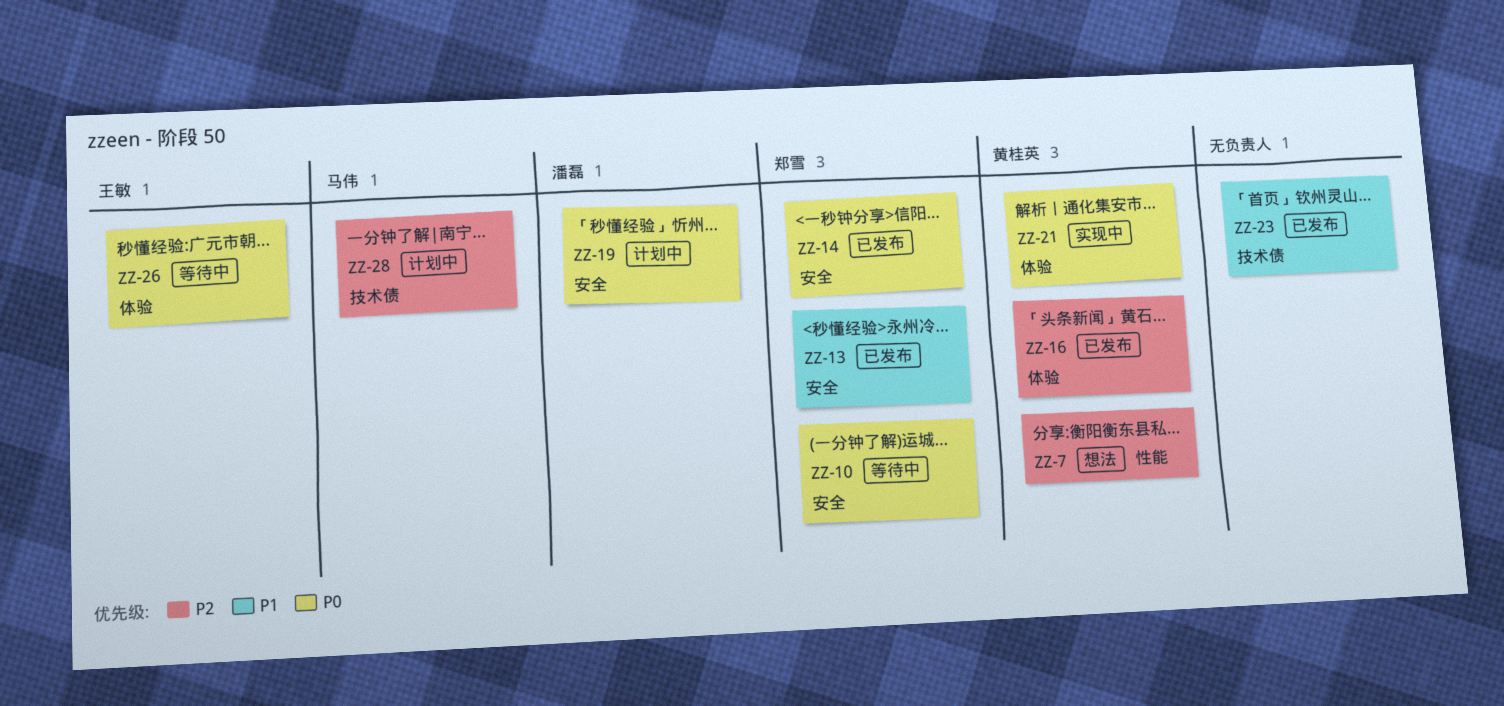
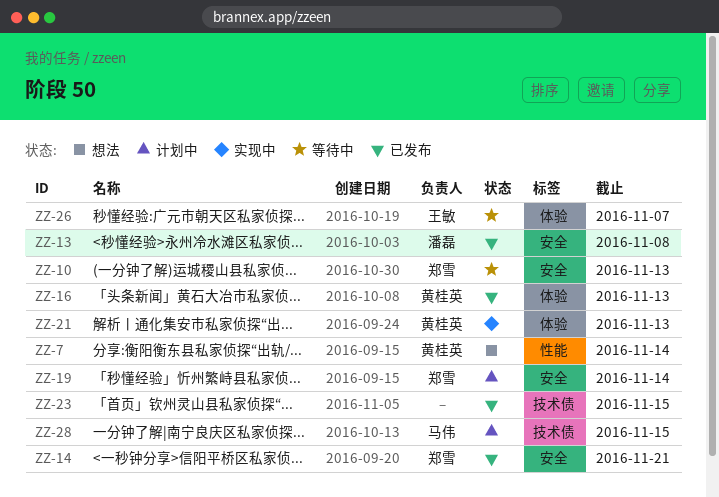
ZZ-13, owner: 郑雪 -> 潘磊
ZZ-19, owner: 潘磊 -> 郑雪

